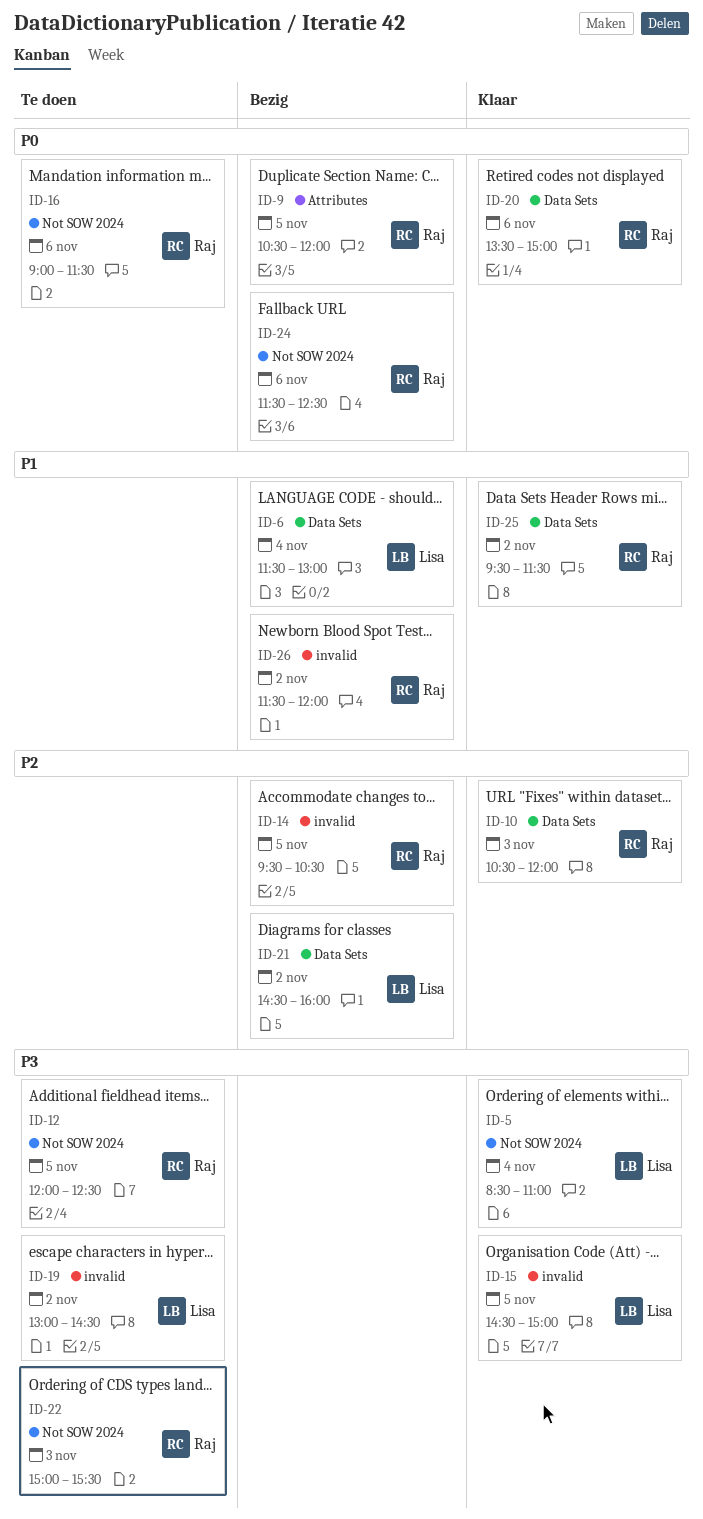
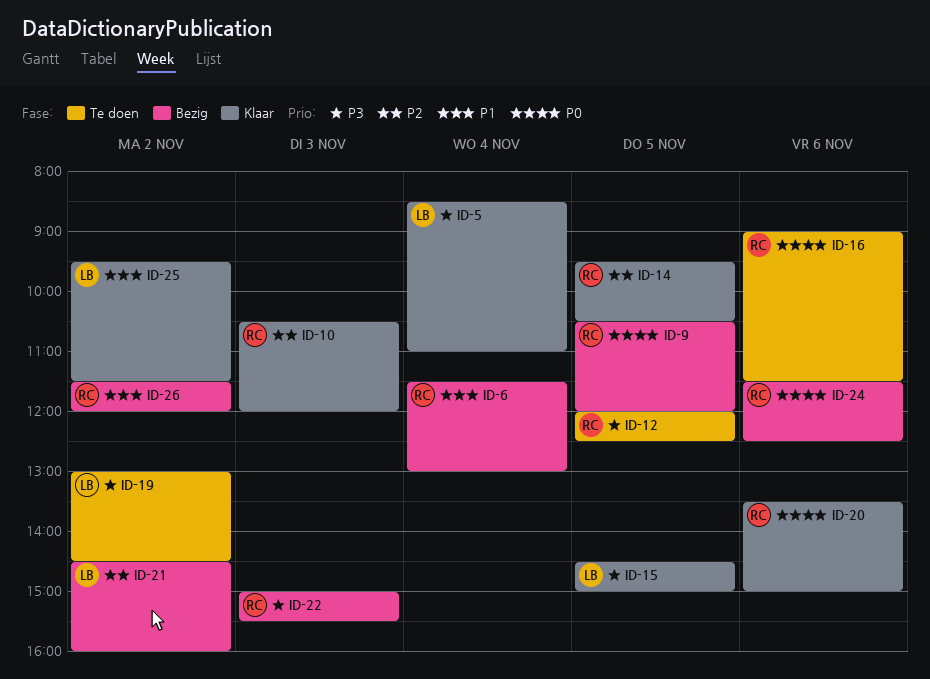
ID-6, owner: Lisa -> Raj
ID-14, status: Bezig -> Klaar
ID-22, status: Te doen -> Bezig
ID-25, owner: Raj -> Lisa

